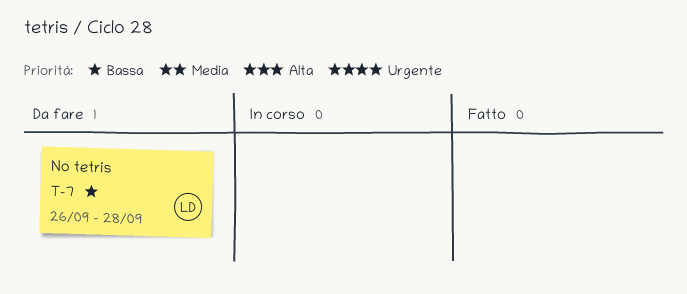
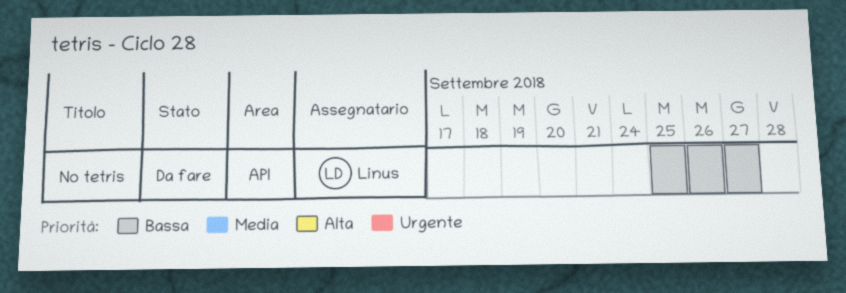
No tetris, start: Sep 26 -> Sep 25
No tetris, due: Sep 28 -> Sep 27

